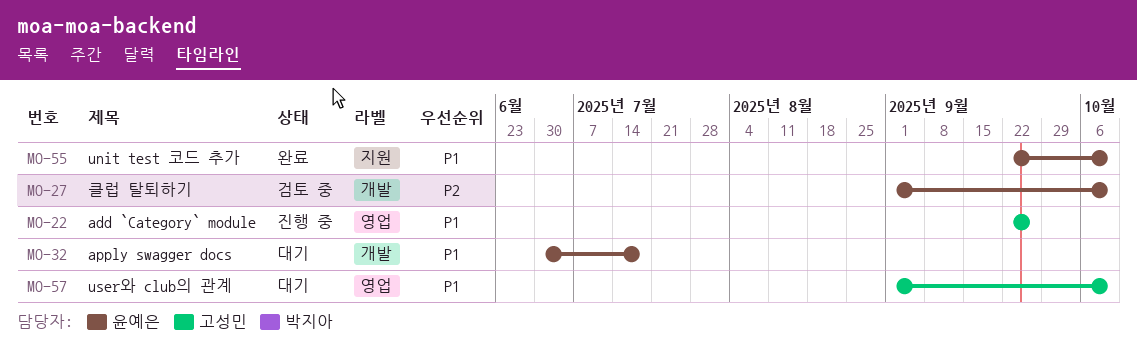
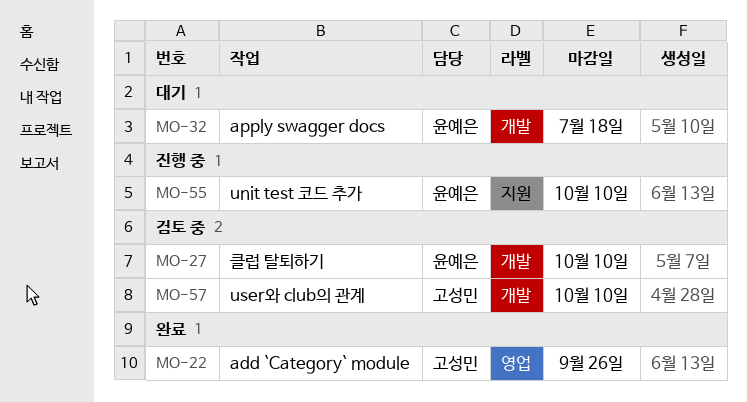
MO-22, status: 진행 중 -> 완료
MO-55, status: 완료 -> 진행 중
MO-57, status: 대기 -> 검토 중
MO-57, label: 영업 -> 개발

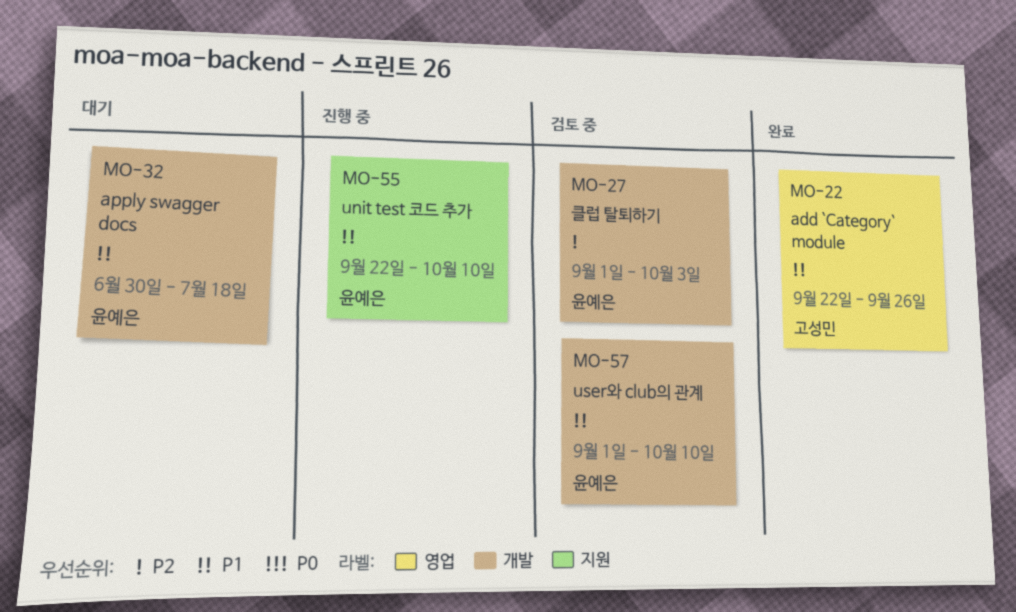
MO-27, due: Oct 10 -> Oct 3
MO-57, owner: 고성민 -> 윤예은

